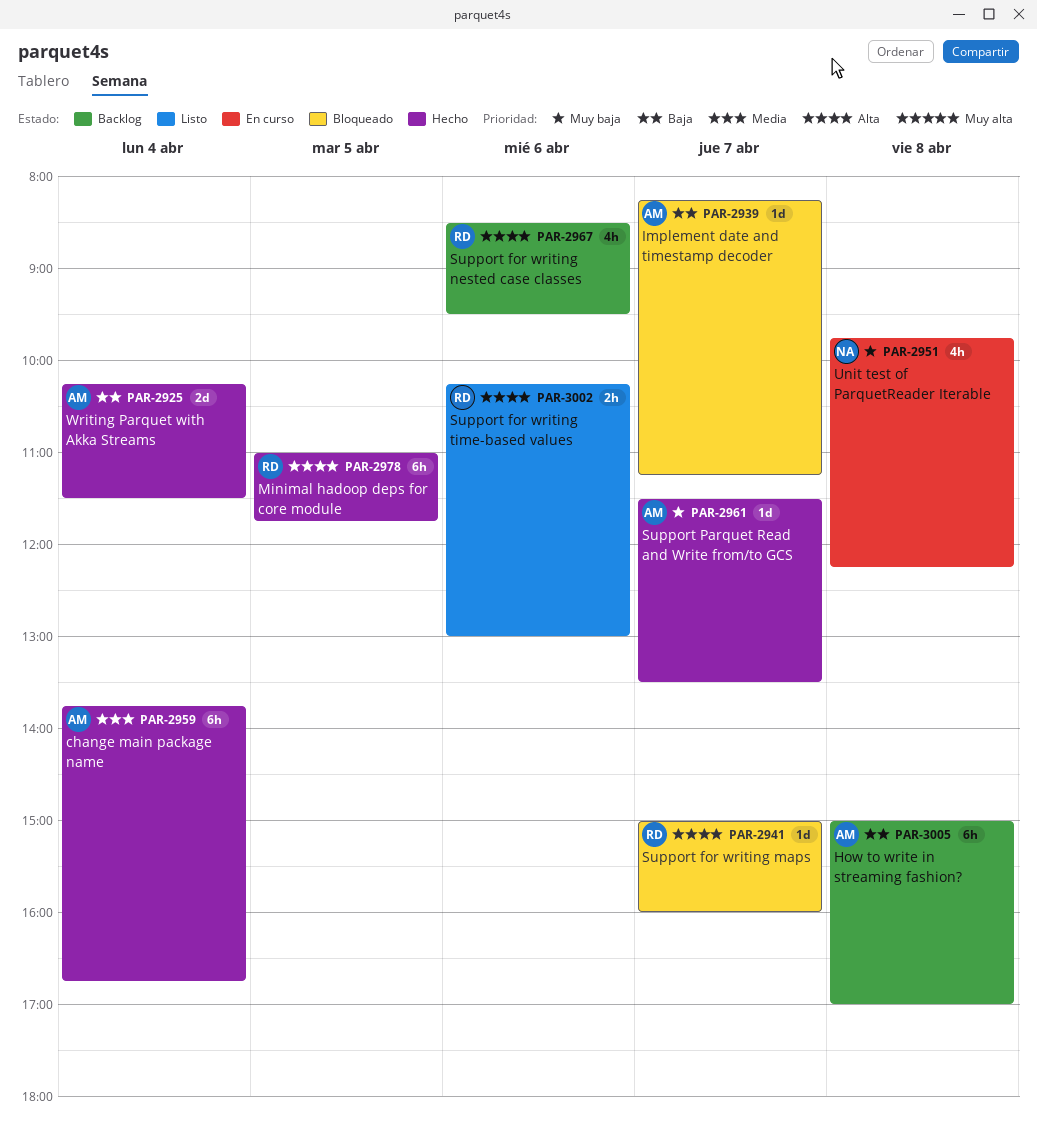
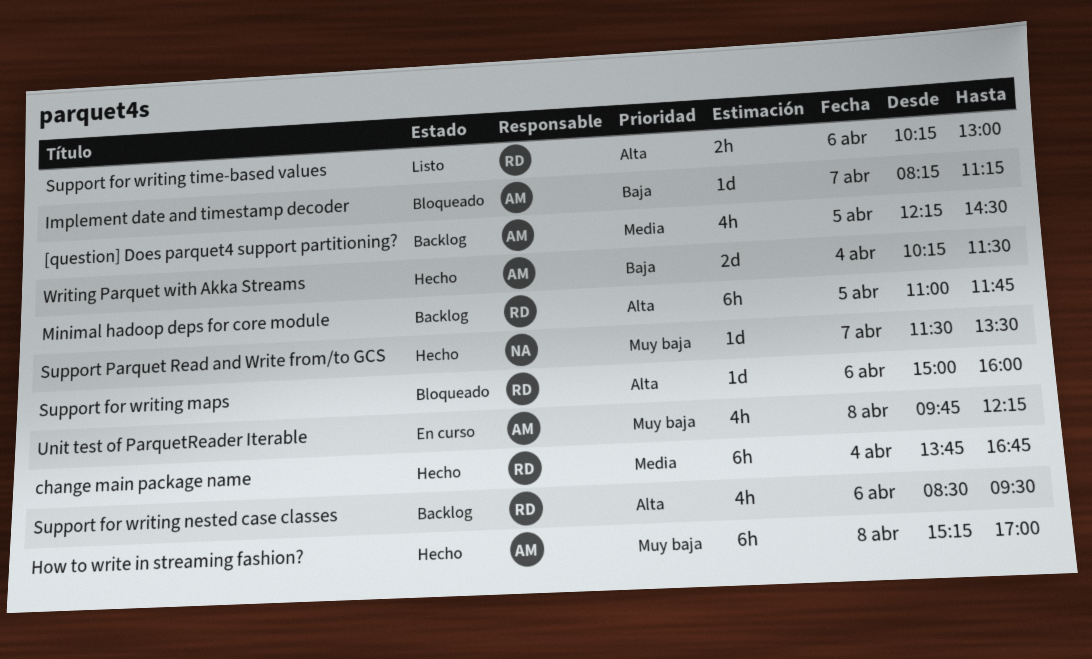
[question] Does parquet4 support partitioning?: none -> present
change main package name, owner: AM -> RD
How to write in streaming fashion?, status: Backlog -> Hecho
How to write in streaming fashion?, priority: Baja -> Muy baja
How to write in streaming fashion?, begins: 15:00 -> 15:15
Minimal hadoop deps for core module, status: Hecho -> Backlog
Support for writing maps, day: Apr 7 -> Apr 6
Support Parquet Read and Write from/to GCS, owner: AM -> NA
Unit test of ParquetReader Iterable, owner: NA -> AM

